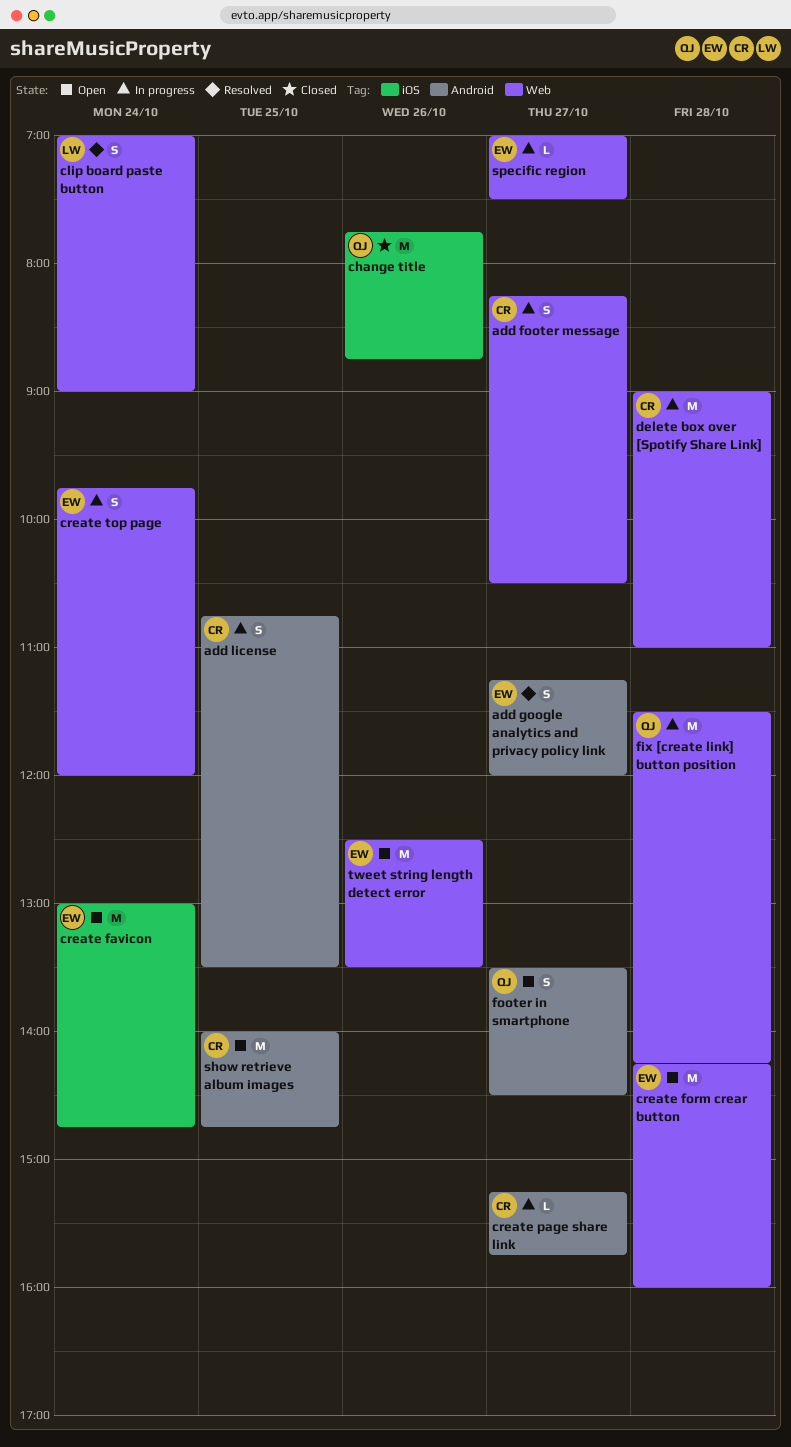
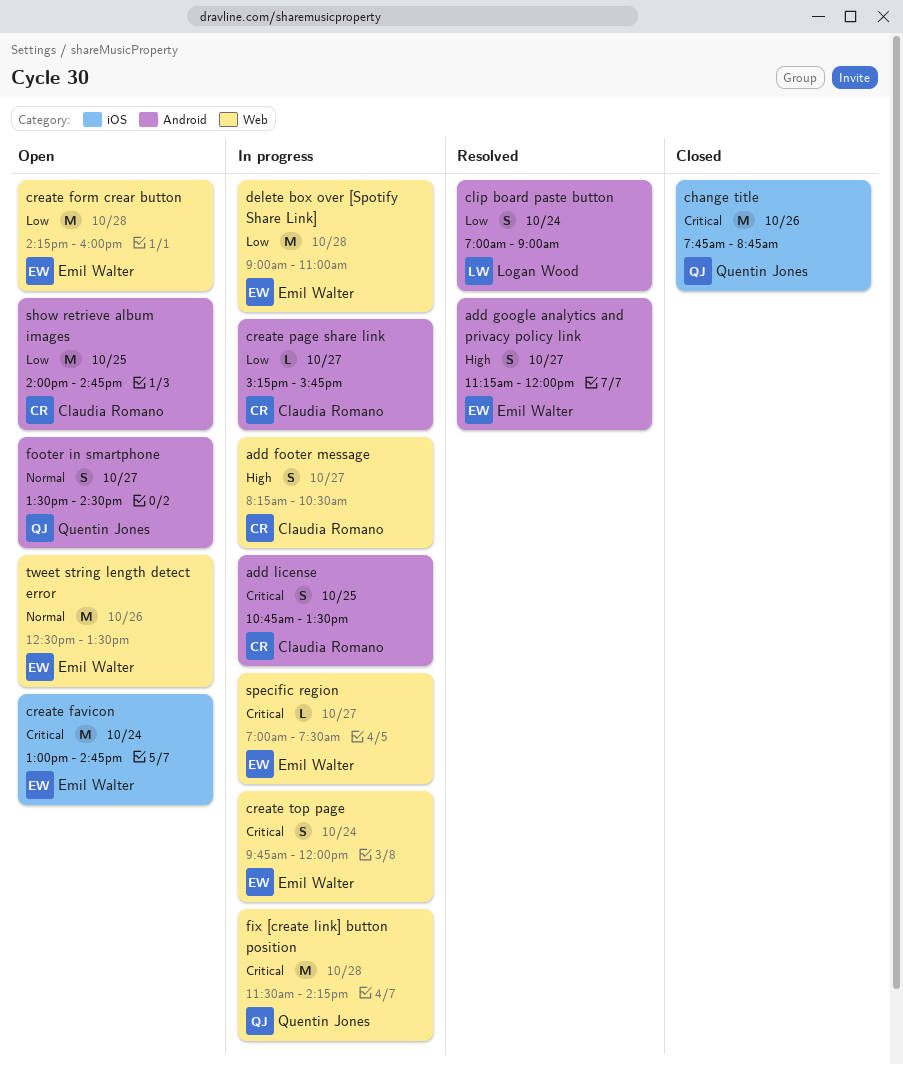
clip board paste button, label: Web -> Android
delete box over [Spotify Share Link], owner: Claudia Romano -> Emil Walter

